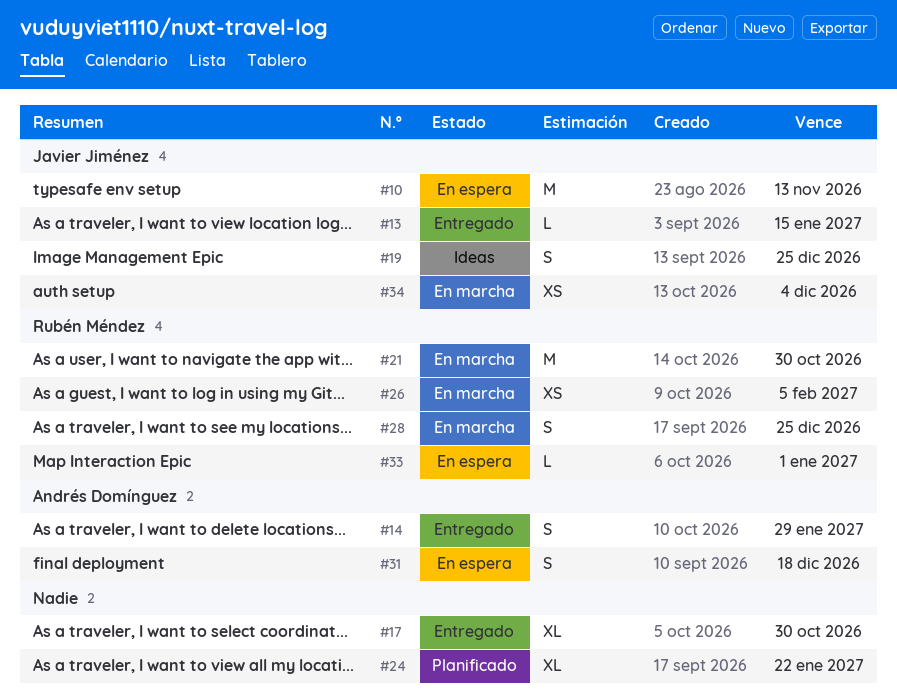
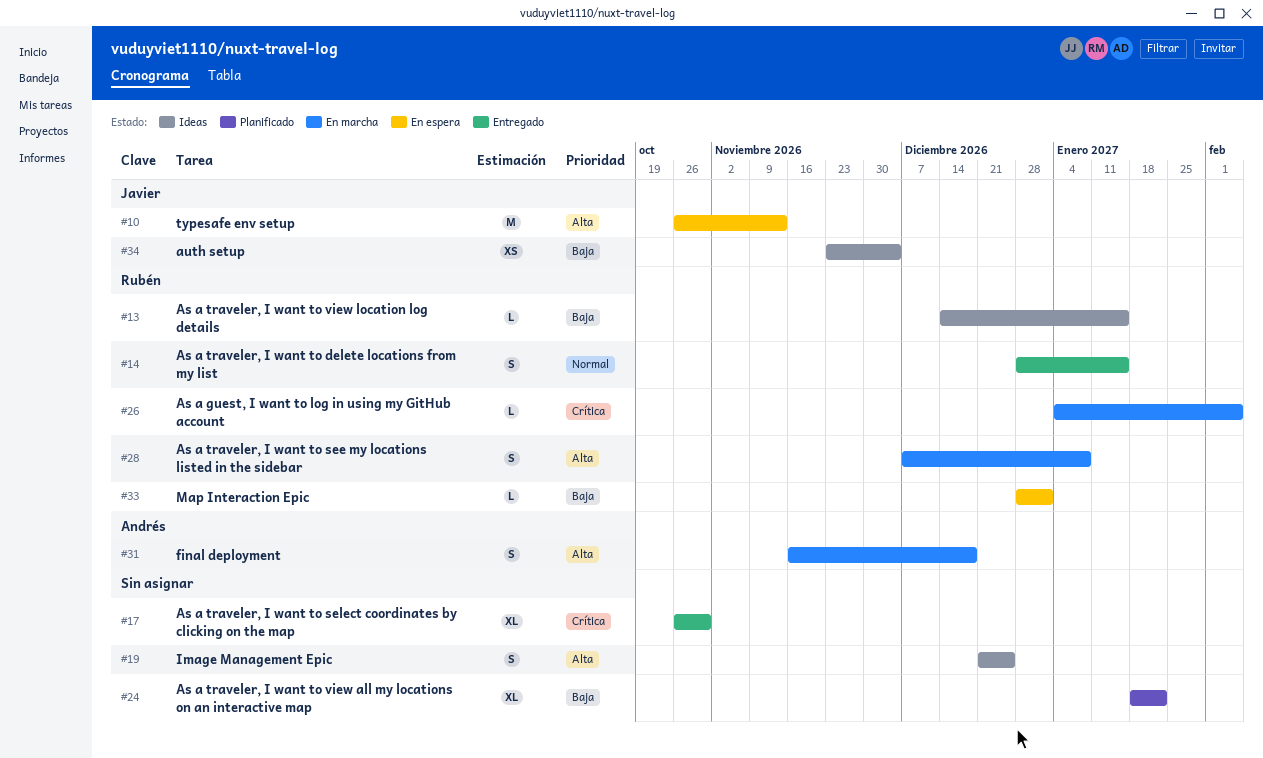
#13, status: Entregado -> Ideas
#13, owner: Javier Jiménez -> Rubén Méndez
#14, owner: Andrés Domínguez -> Rubén Méndez
#14, due: Jan 29 -> Jan 15
#19, owner: Javier Jiménez -> none
#21: present -> none
#26, estimate: XS -> L
#28, due: Dec 25 -> Jan 8
#31, status: En espera -> En marcha
#34, status: En marcha -> Ideas

